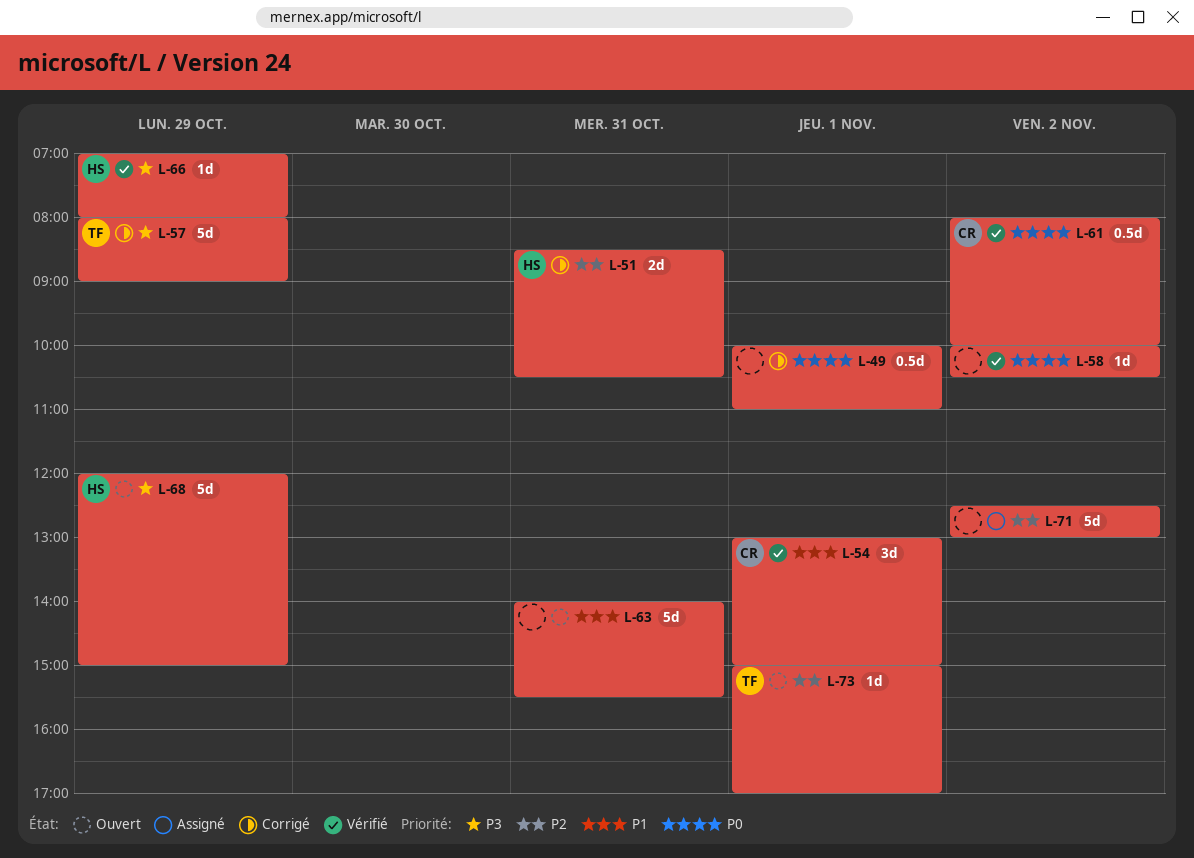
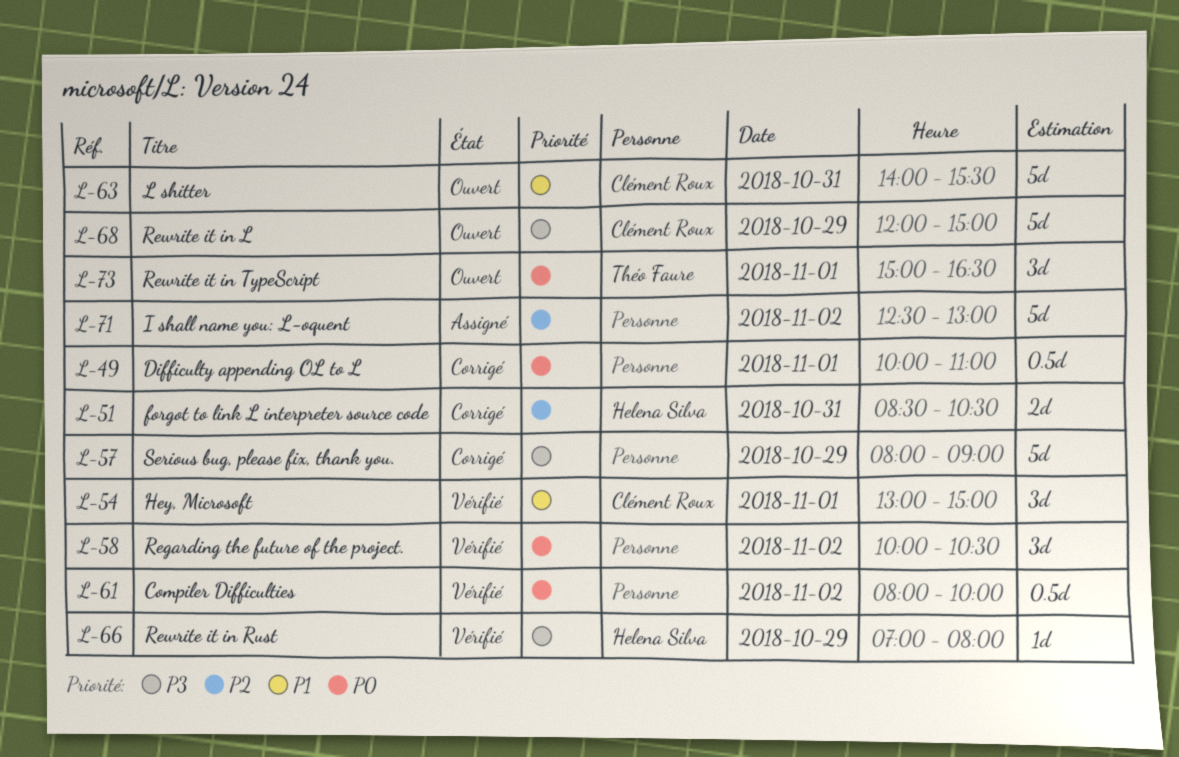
L-57, owner: Théo Faure -> none
L-58, estimate: 1d -> 3d
L-61, owner: Clément Roux -> none
L-63, owner: none -> Clément Roux
L-68, owner: Helena Silva -> Clément Roux
L-73, priority: P2 -> P0
L-73, estimate: 1d -> 3d
L-73, ends: 17:00 -> 16:30

